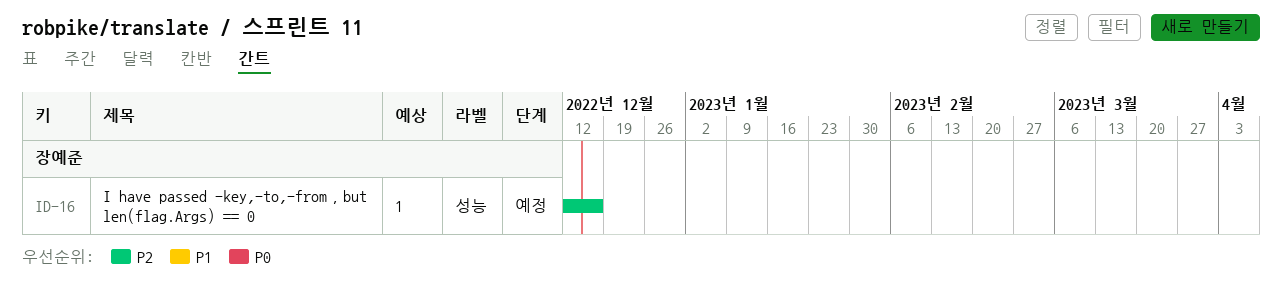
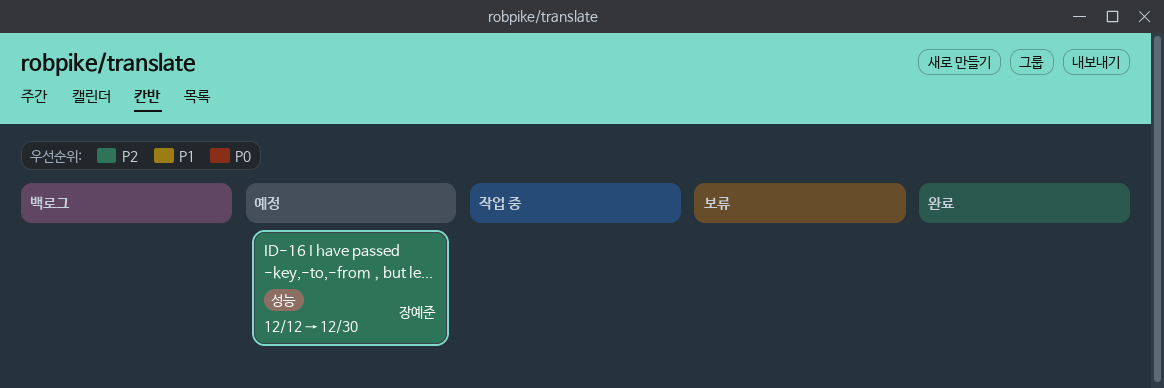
ID-16, due: Dec 16 -> Dec 30

